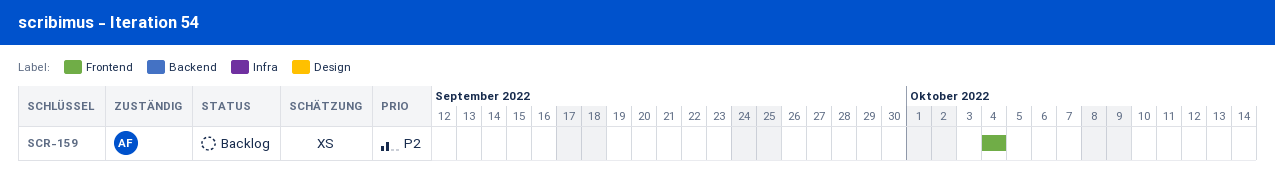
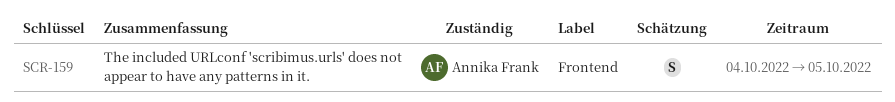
SCR-159, estimate: XS -> S
SCR-159, due: Oct 4 -> Oct 5

